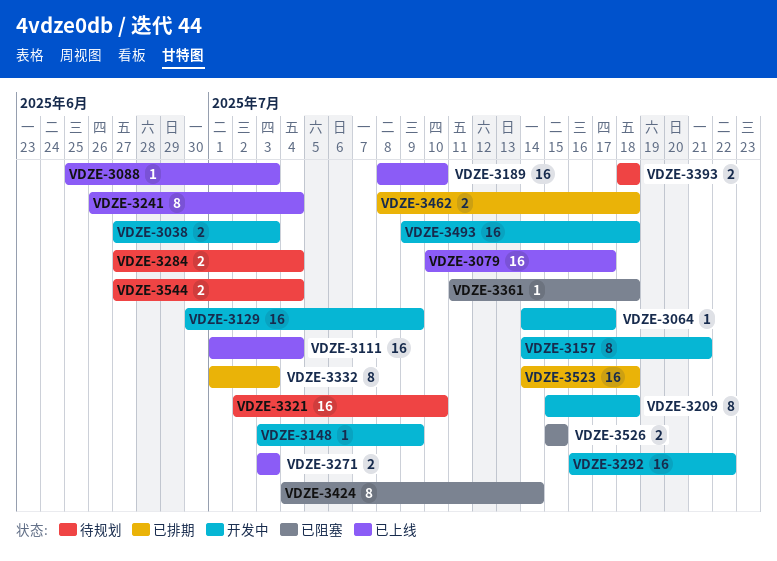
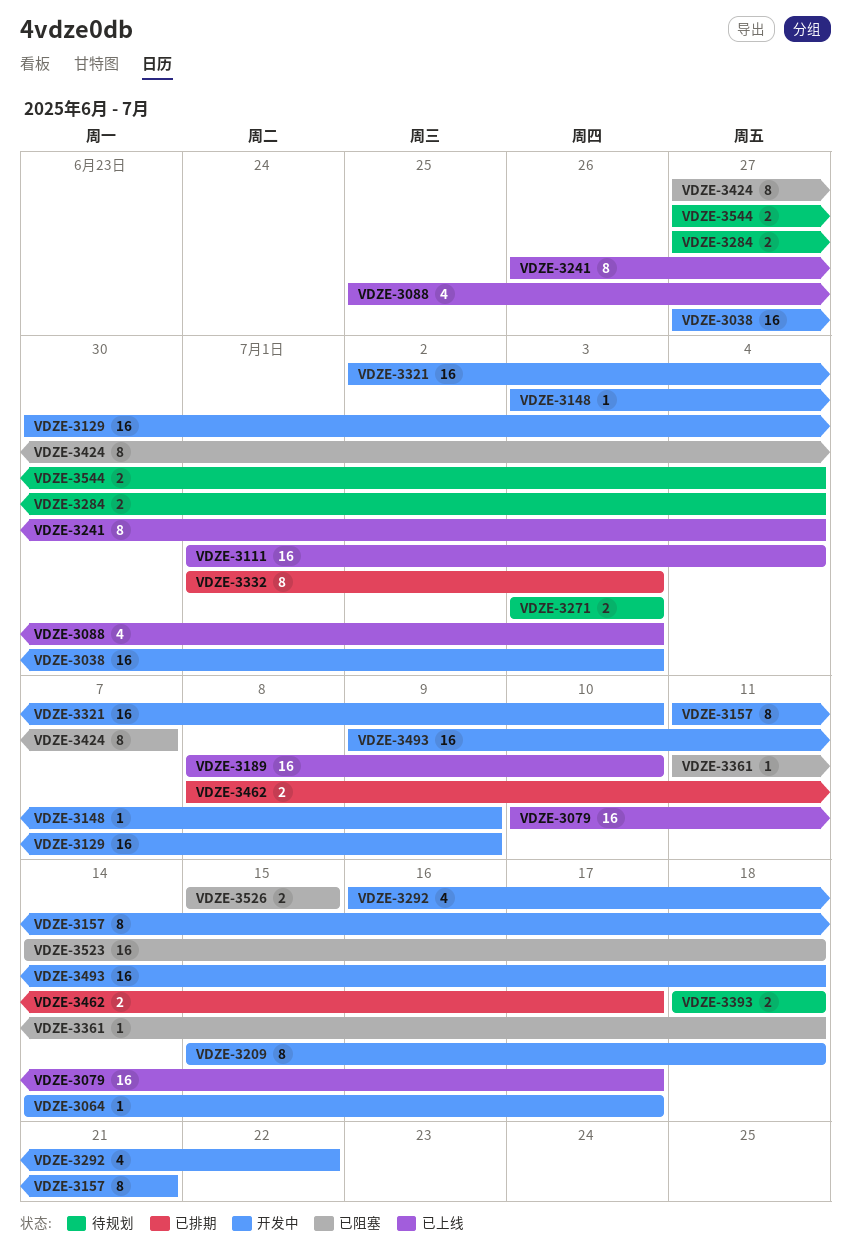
VDZE-3038, estimate: 2 -> 16
VDZE-3088, estimate: 1 -> 4
VDZE-3157, start: Jul 14 -> Jul 11
VDZE-3271, status: 已上线 -> 待规划
VDZE-3292, estimate: 16 -> 4
VDZE-3321, status: 待规划 -> 开发中
VDZE-3424, start: Jul 4 -> Jun 27
VDZE-3424, due: Jul 14 -> Jul 7
VDZE-3462, due: Jul 18 -> Jul 17
VDZE-3523, status: 已排期 -> 已阻塞

